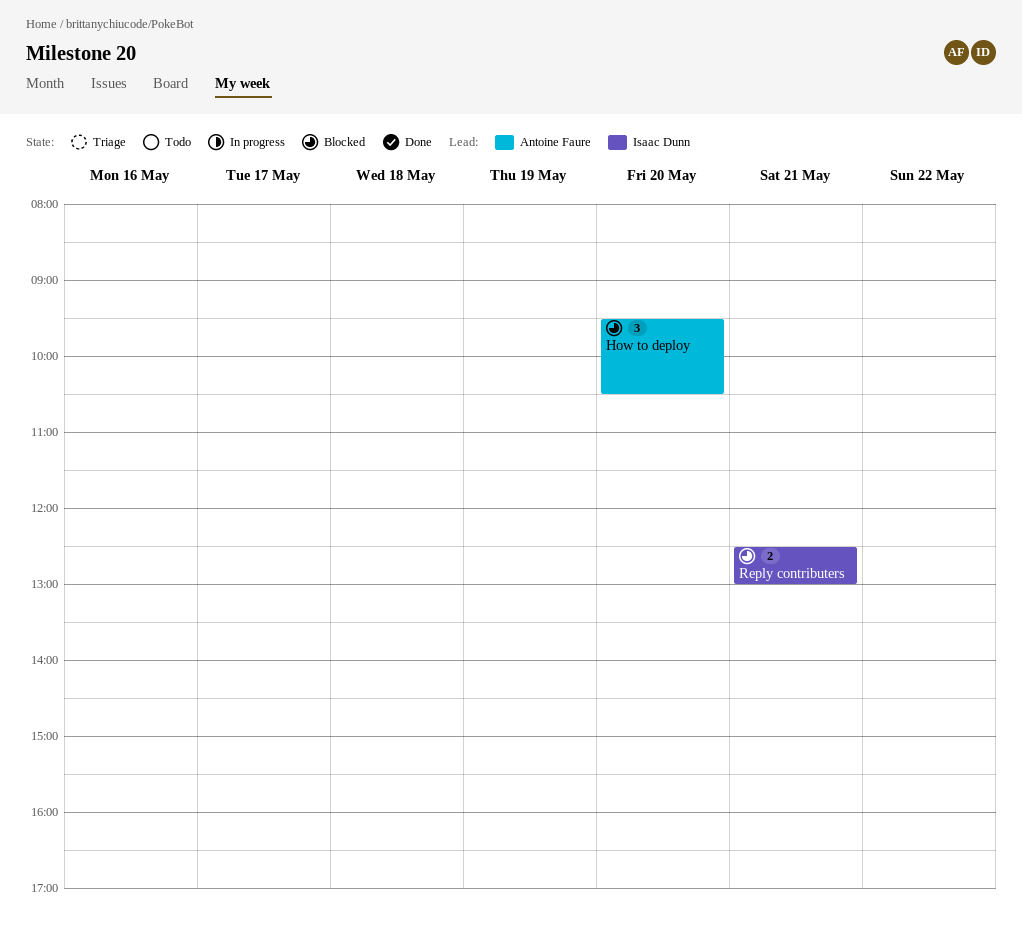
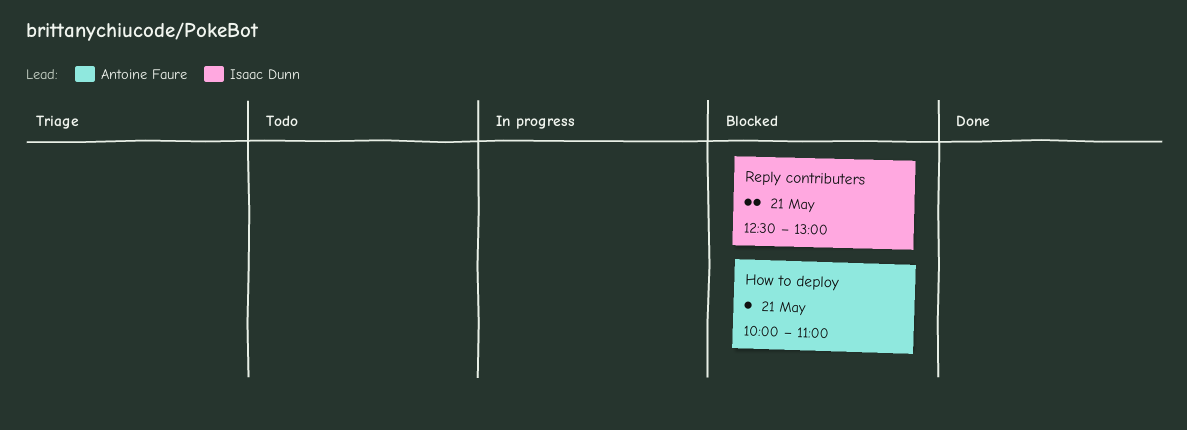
How to deploy, estimate: 3 -> 1
How to deploy, day: May 20 -> May 21
How to deploy, begins: 09:30 -> 10:00
How to deploy, ends: 10:30 -> 11:00

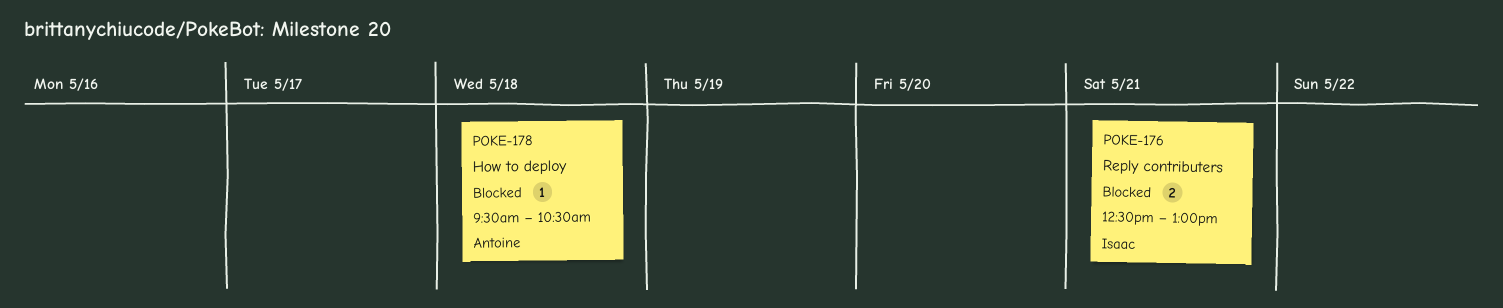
How to deploy, day: May 21 -> May 18
How to deploy, begins: 10:00 -> 09:30
How to deploy, ends: 11:00 -> 10:30

